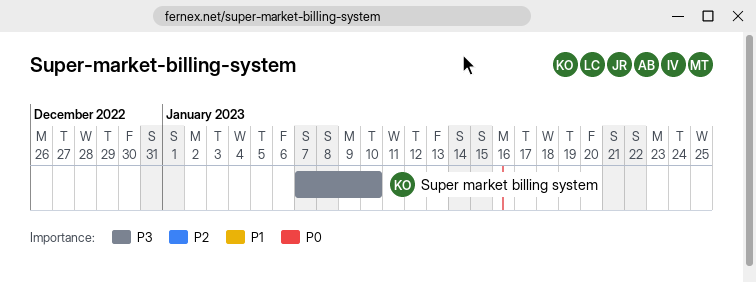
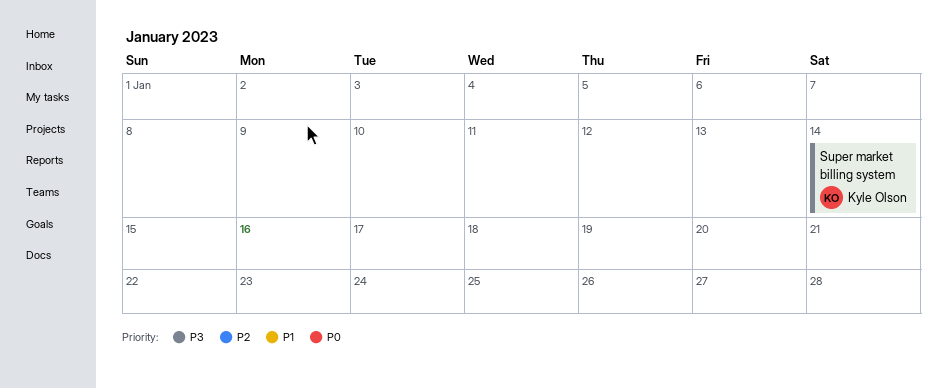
Super market billing system, due: Jan 10 -> Jan 14

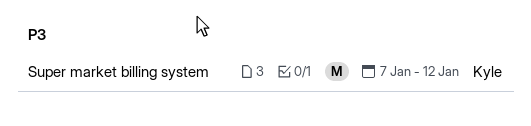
Super market billing system, due: Jan 14 -> Jan 12

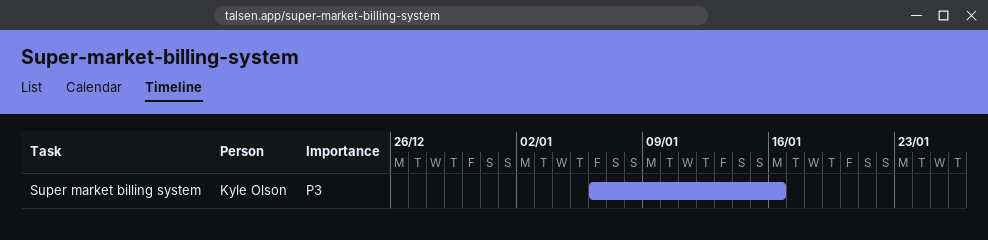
Super market billing system, start: Jan 7 -> Jan 6
Super market billing system, due: Jan 12 -> Jan 16

